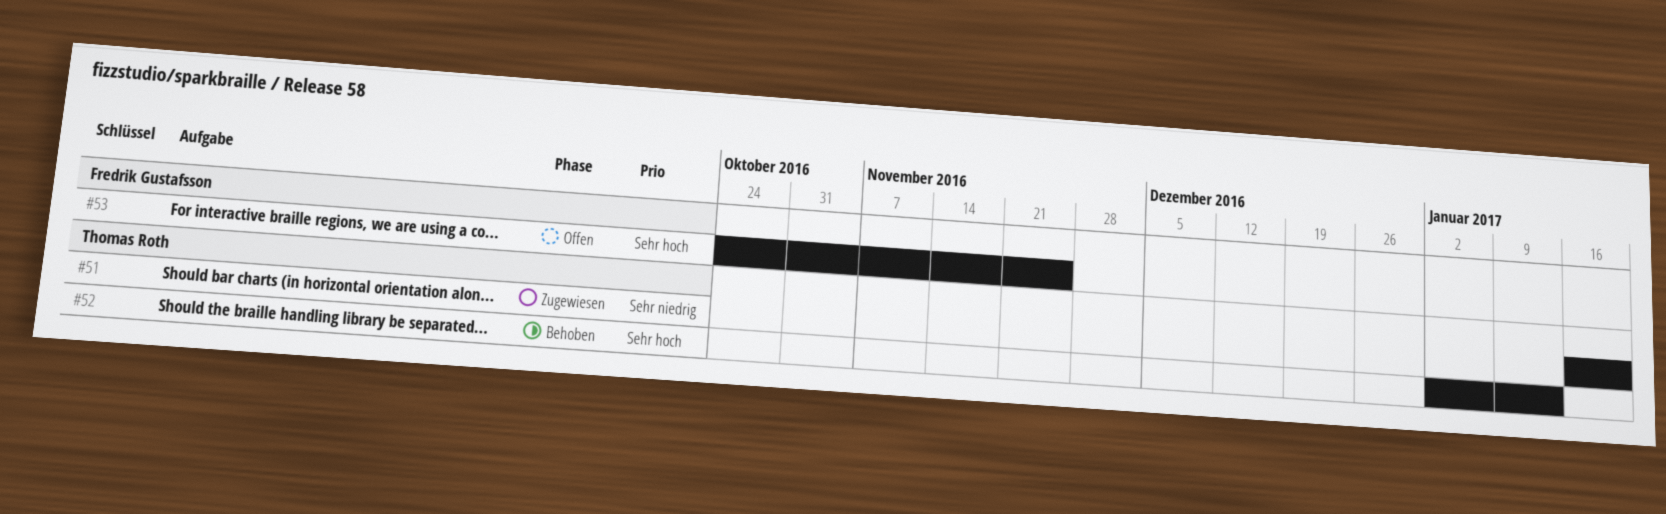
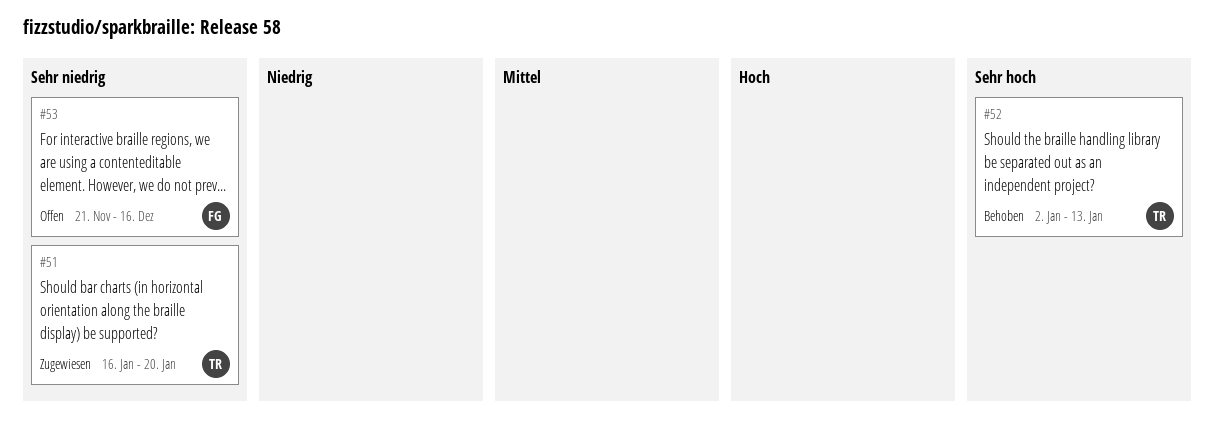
#53, priority: Sehr hoch -> Sehr niedrig
#53, start: Oct 24 -> Nov 21
#53, due: Nov 25 -> Dec 16

